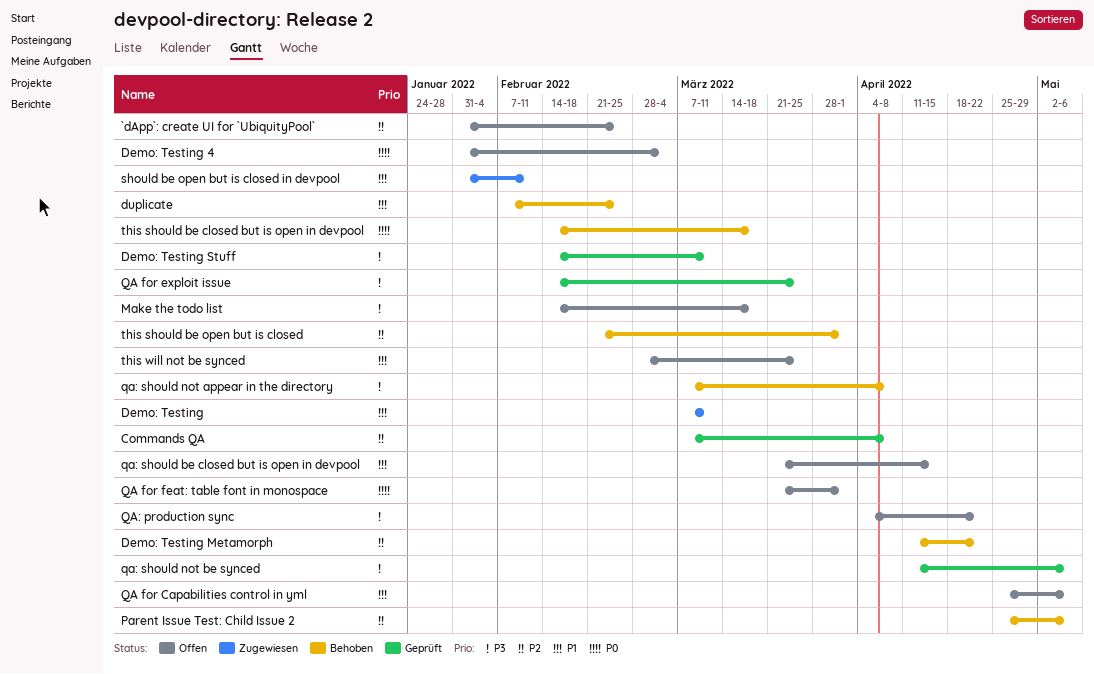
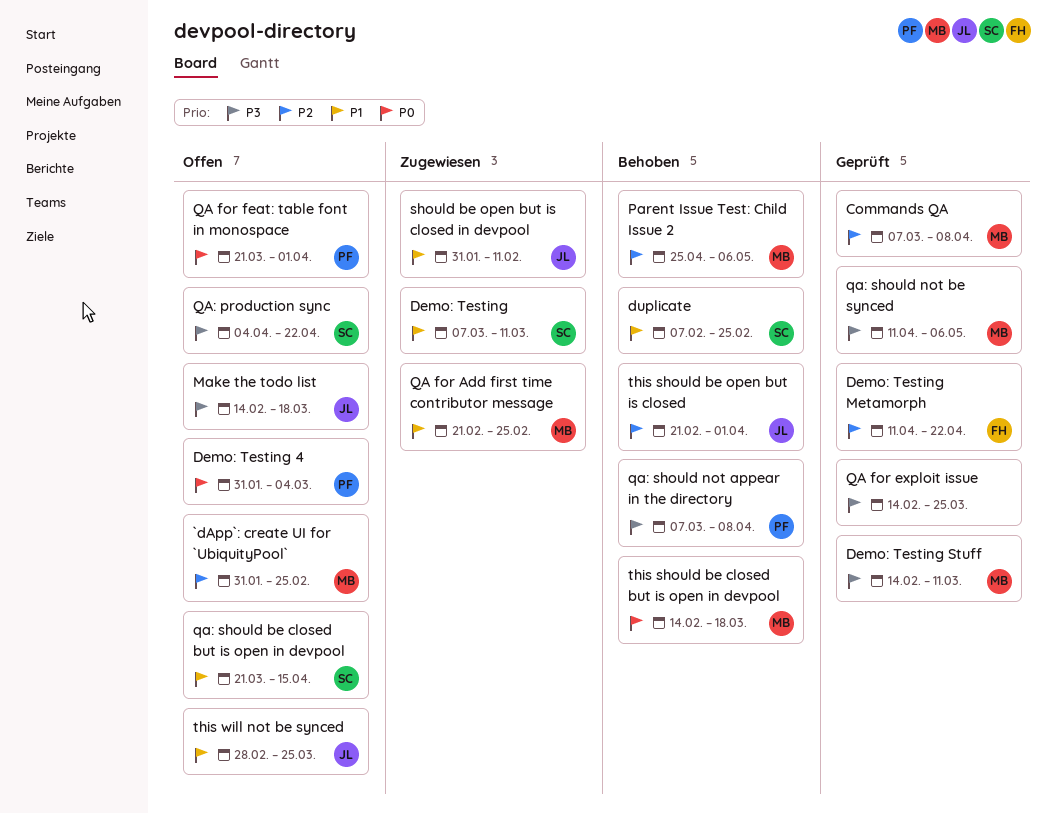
Demo: Testing Metamorph, status: Behoben -> Geprüft
QA for Add first time contributor message: none -> present
QA for Capabilities control in yml: present -> none

